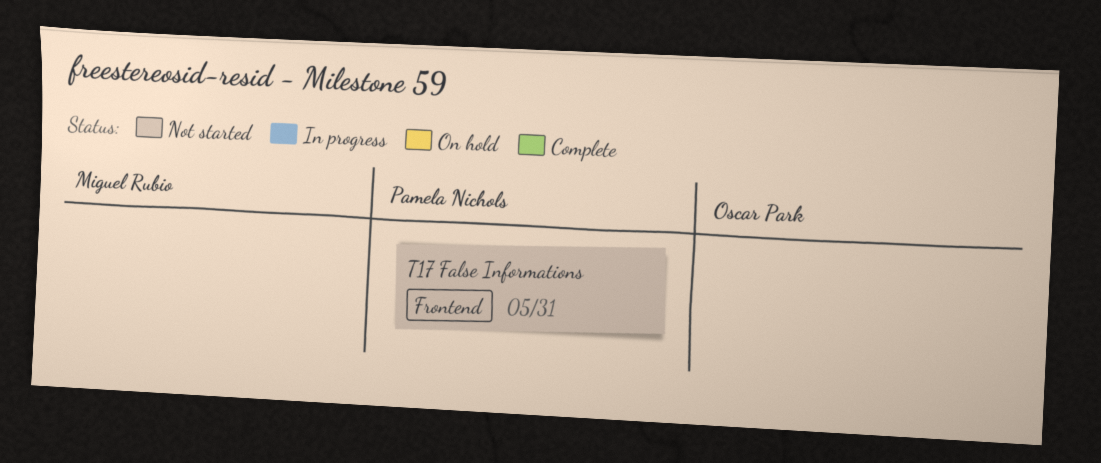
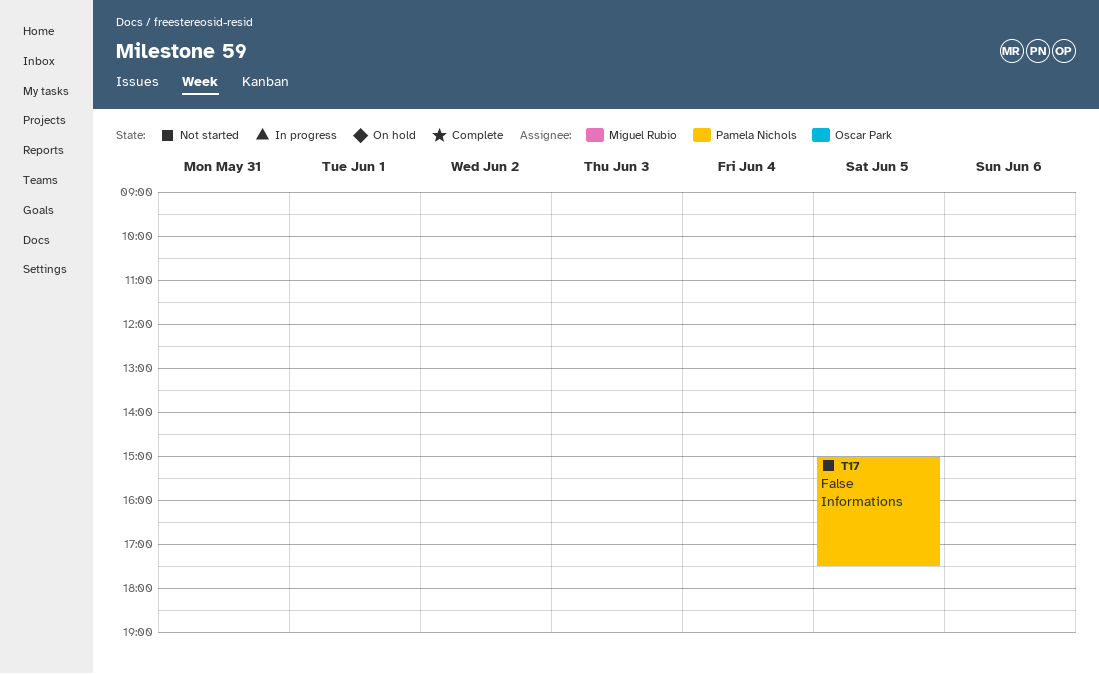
T17, day: May 31 -> Jun 5

